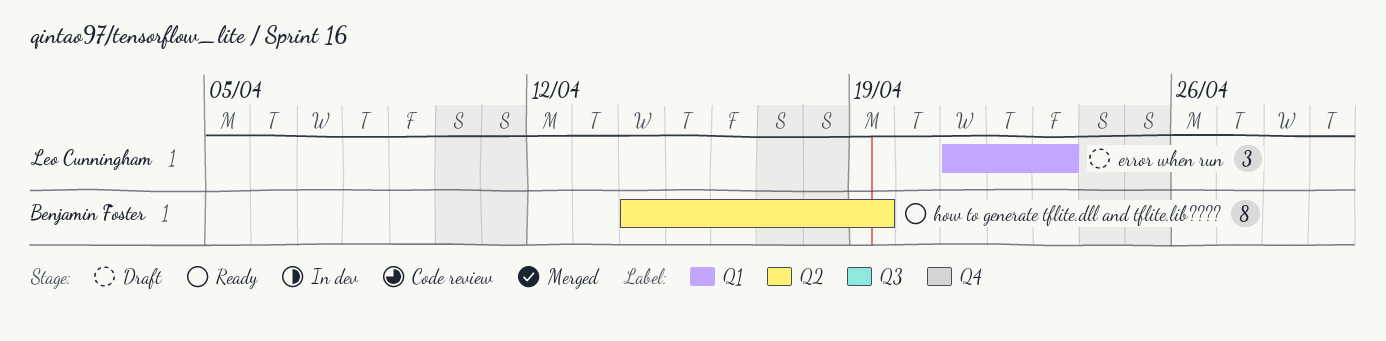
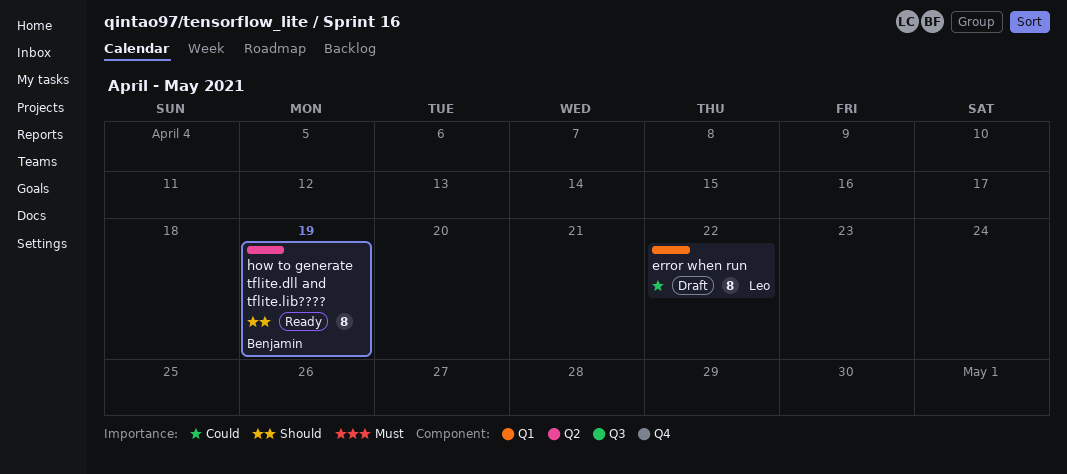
error when run, estimate: 3 -> 8
error when run, due: Apr 23 -> Apr 22

